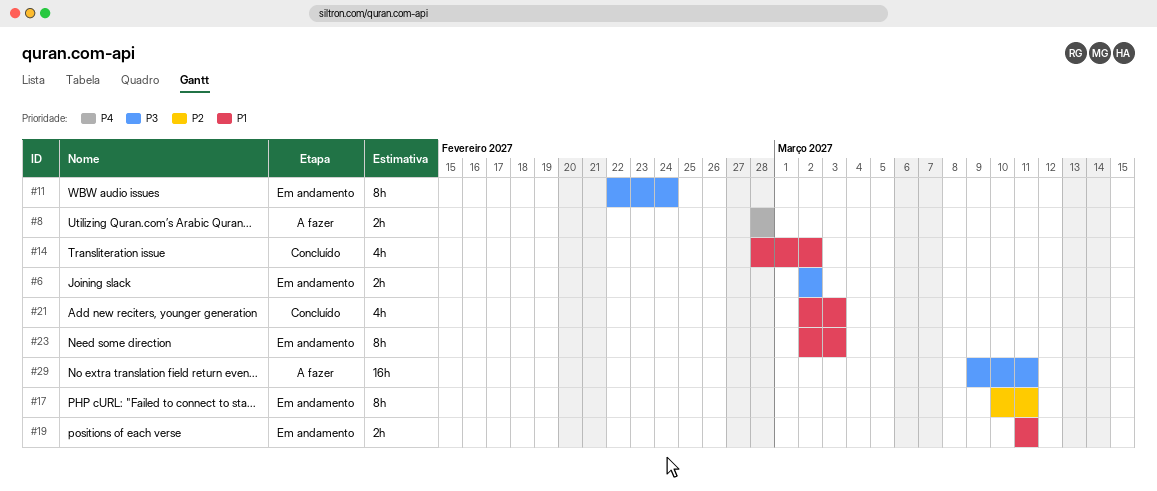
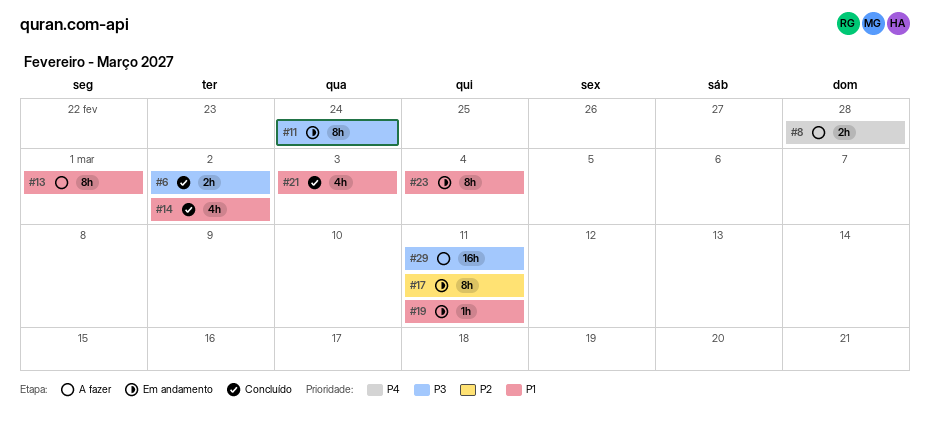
#6, status: Em andamento -> Concluído
#13: none -> present
#19, estimate: 2h -> 1h
#23, due: Mar 3 -> Mar 4

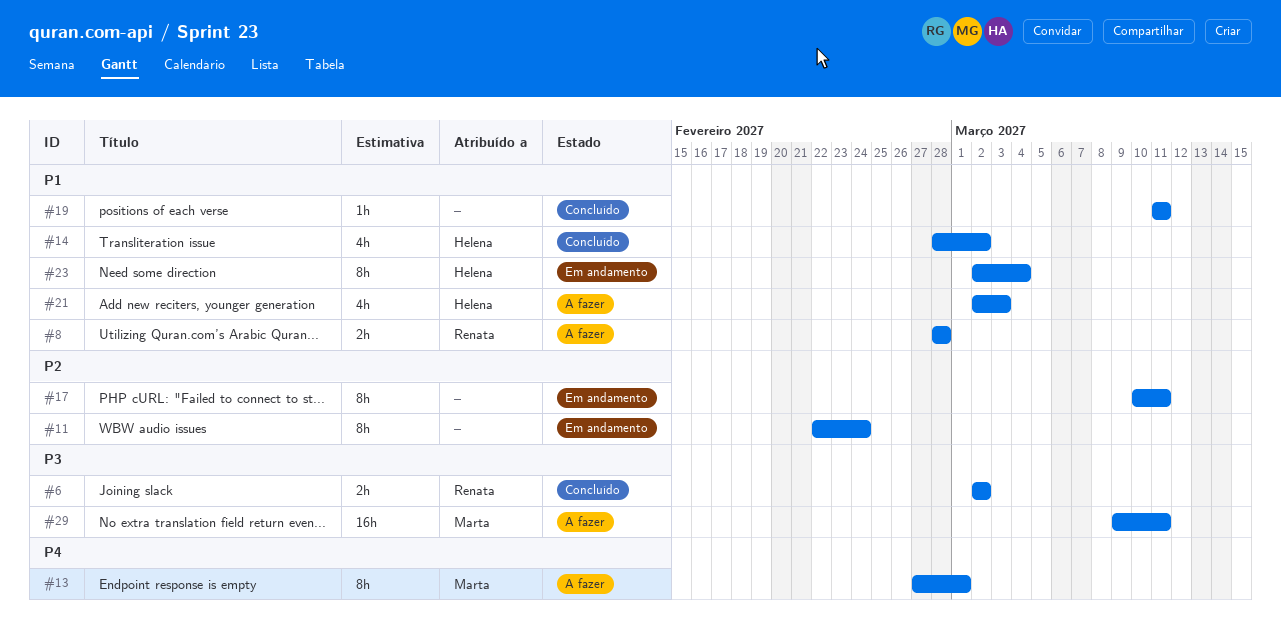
#8, priority: P4 -> P1
#11, priority: P3 -> P2
#13, priority: P1 -> P4
#19, status: Em andamento -> Concluído
#21, status: Concluído -> A fazer

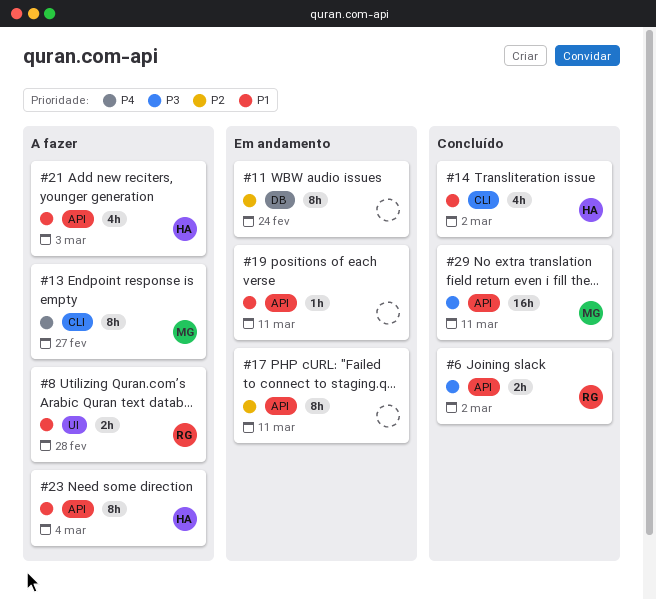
#13, due: Mar 1 -> Feb 27
#19, status: Concluído -> Em andamento
#23, status: Em andamento -> A fazer
#29, status: A fazer -> Concluído

